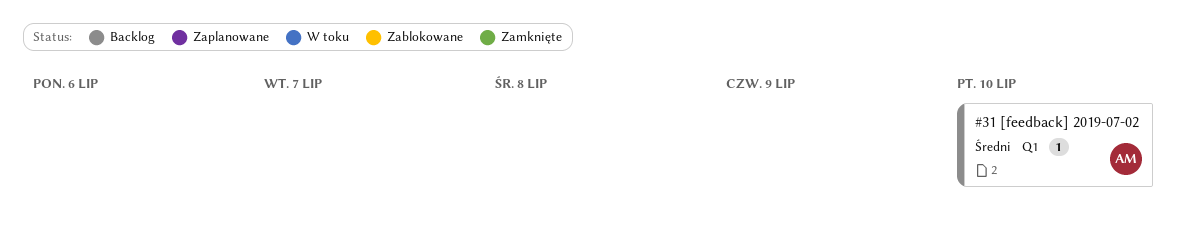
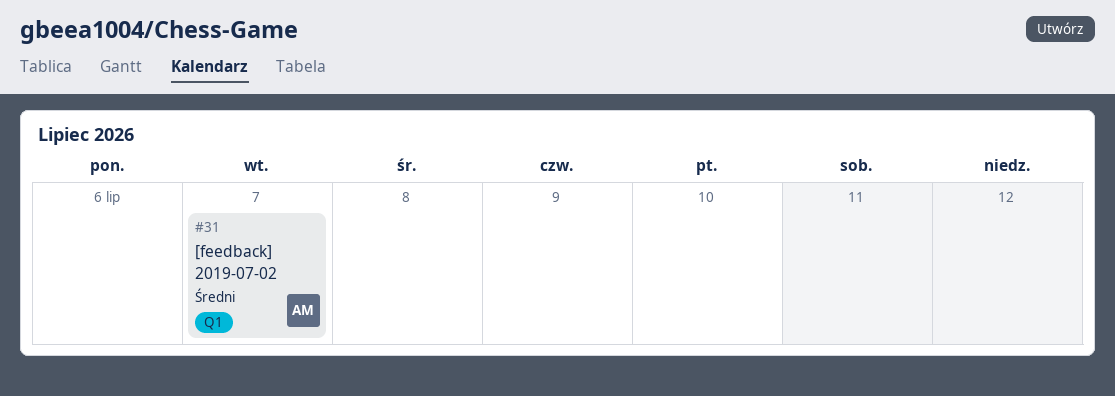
#31, due: Jul 10 -> Jul 7

